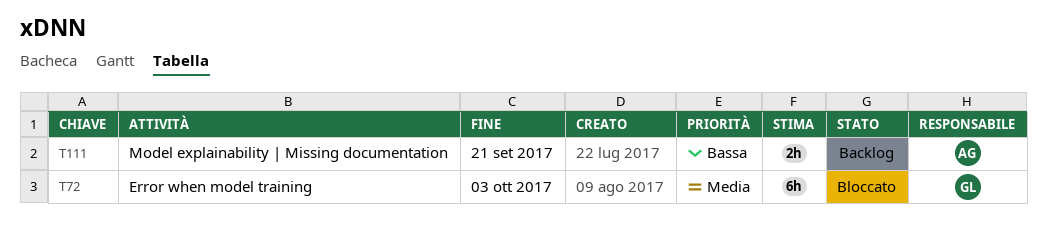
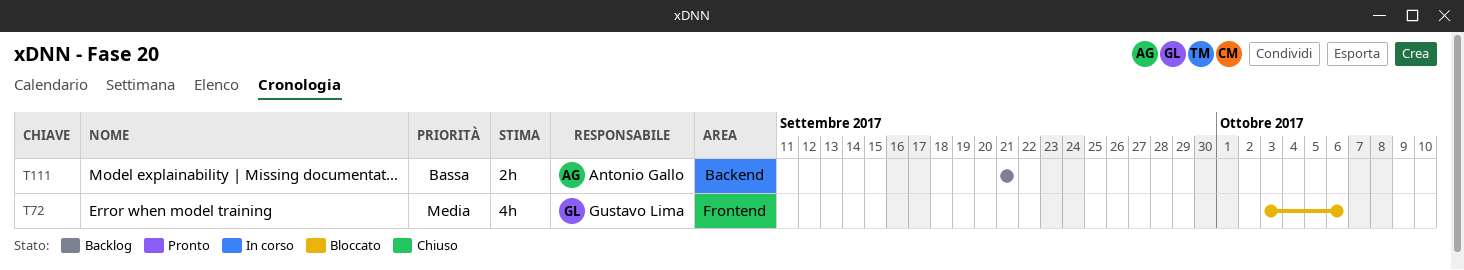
T72, estimate: 6h -> 4h
T72, due: Oct 3 -> Oct 6

